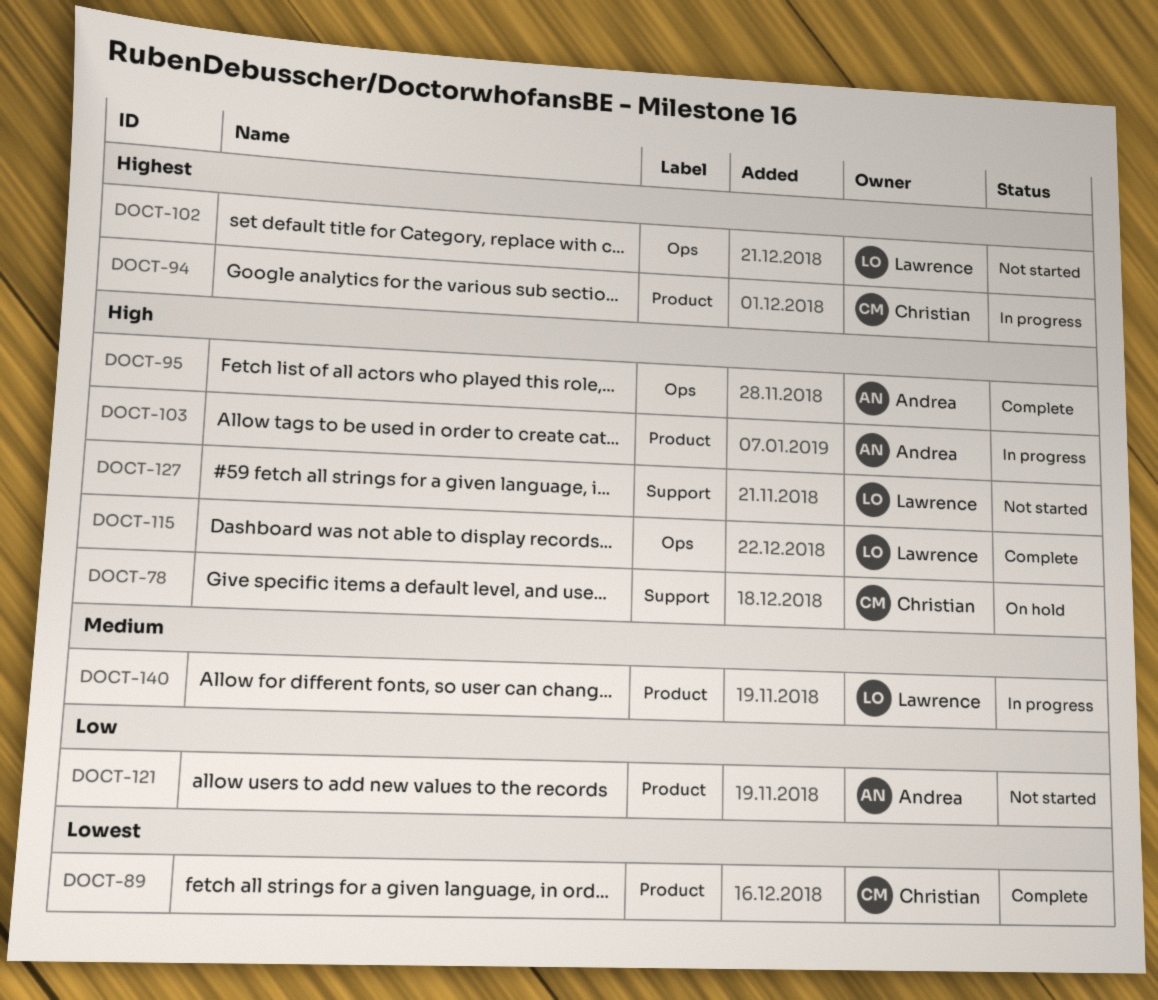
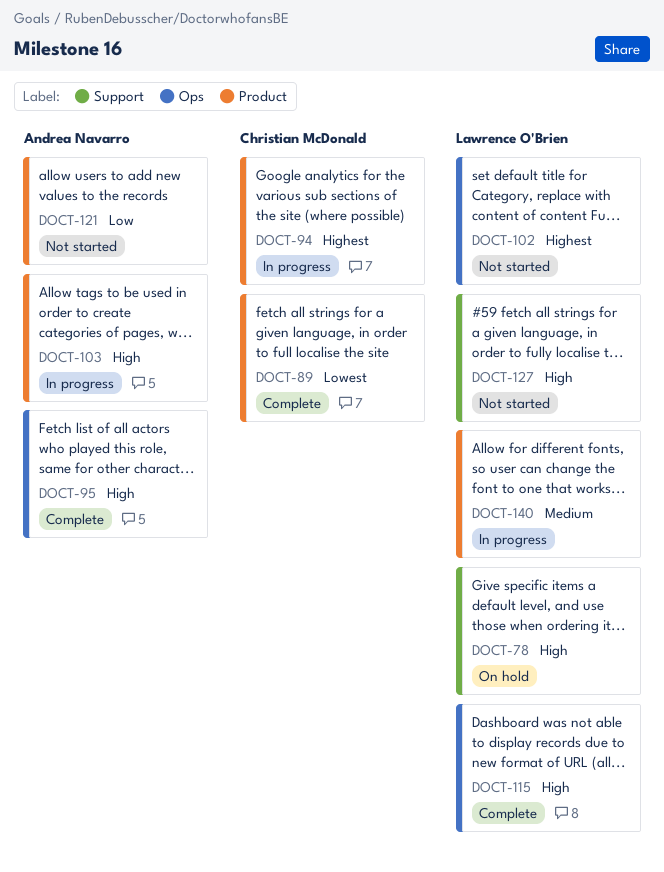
DOCT-78, owner: Christian McDonald -> Lawrence O'Brien

